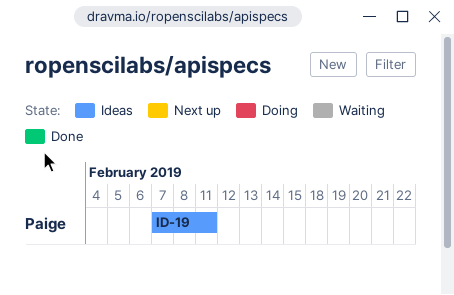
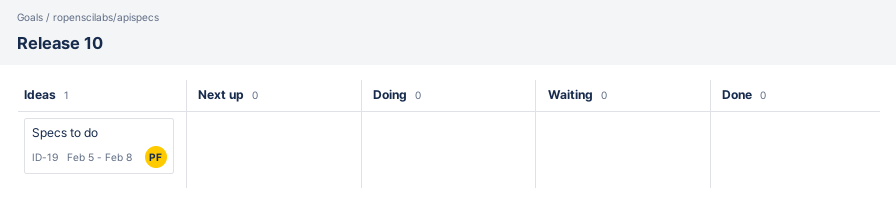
ID-19, start: Feb 7 -> Feb 5
ID-19, due: Feb 11 -> Feb 8

